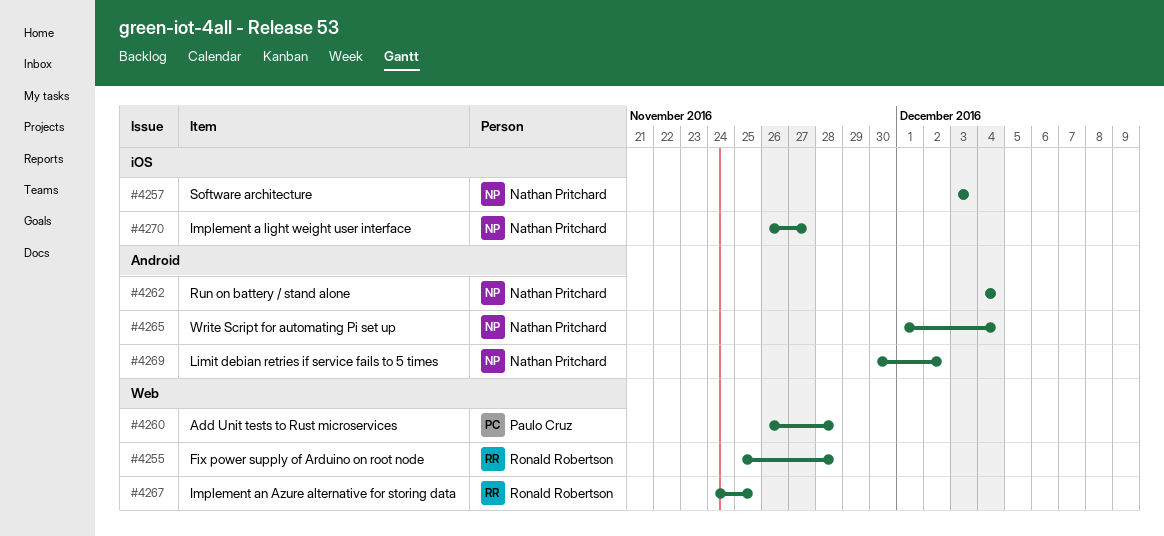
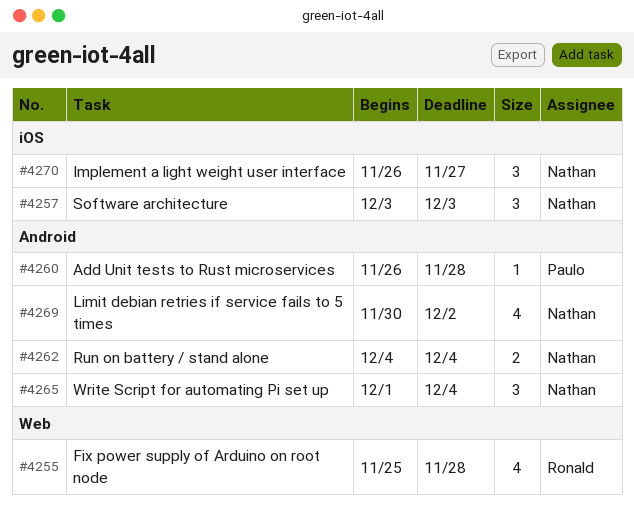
#4260, label: Web -> Android
#4267: present -> none

